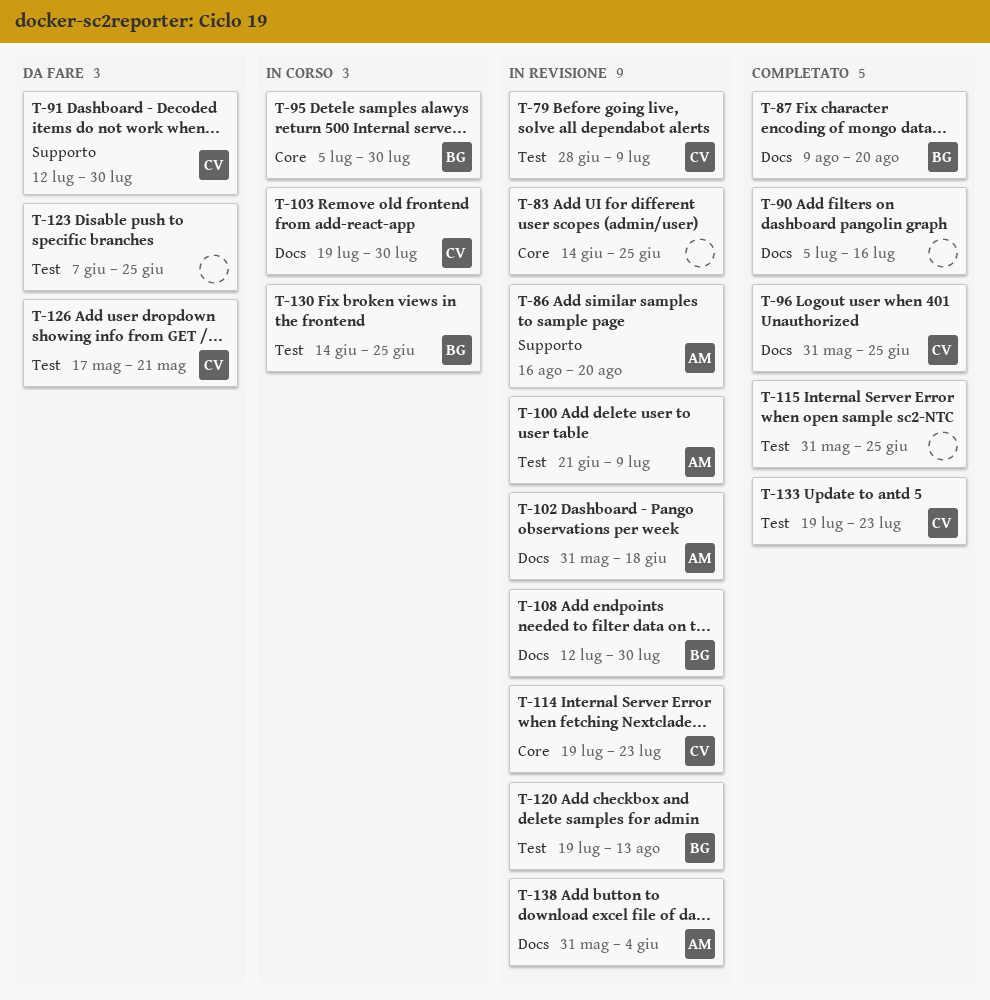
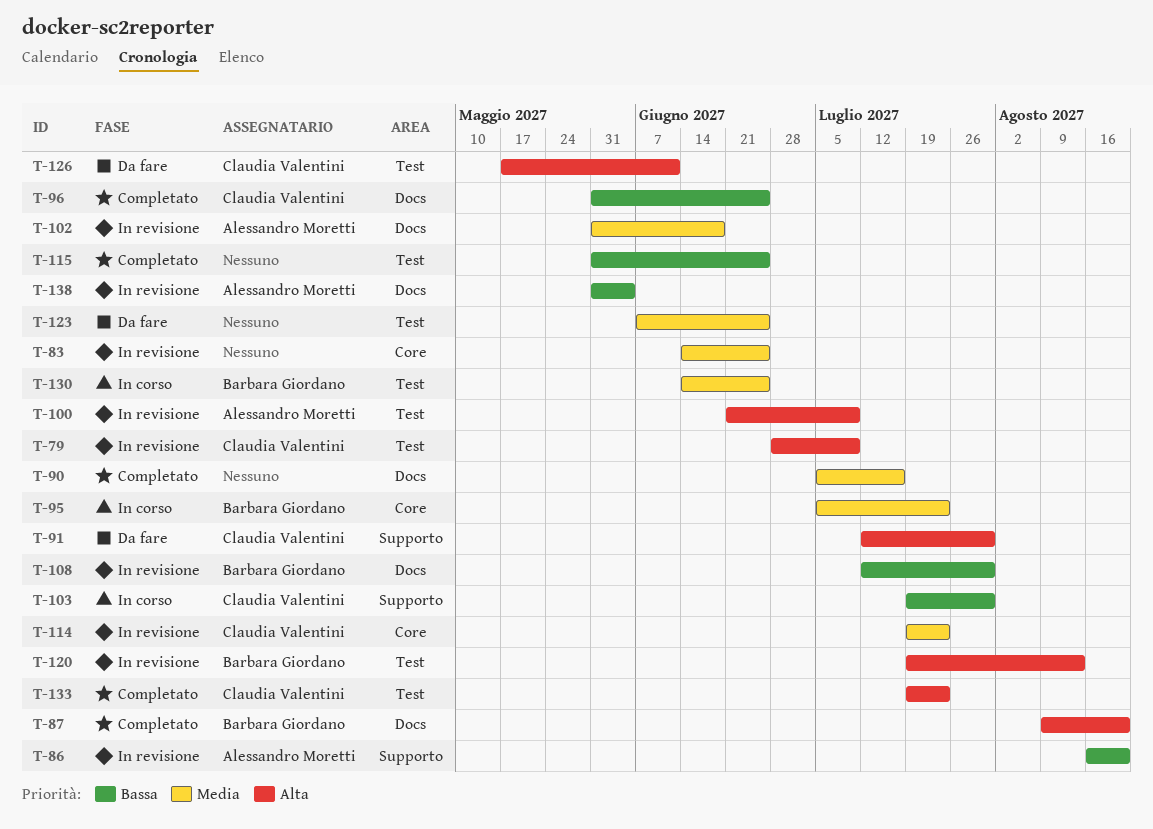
T-95, due: Jul 30 -> Jul 23
T-103, label: Docs -> Supporto
T-126, due: May 21 -> Jun 11

